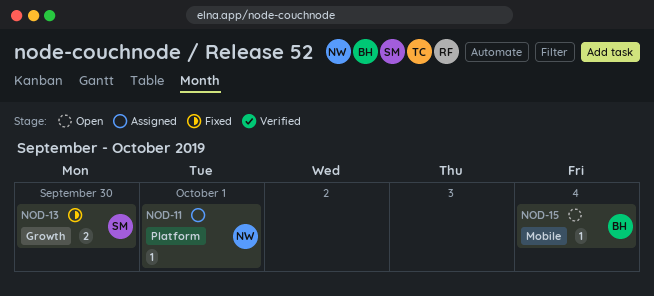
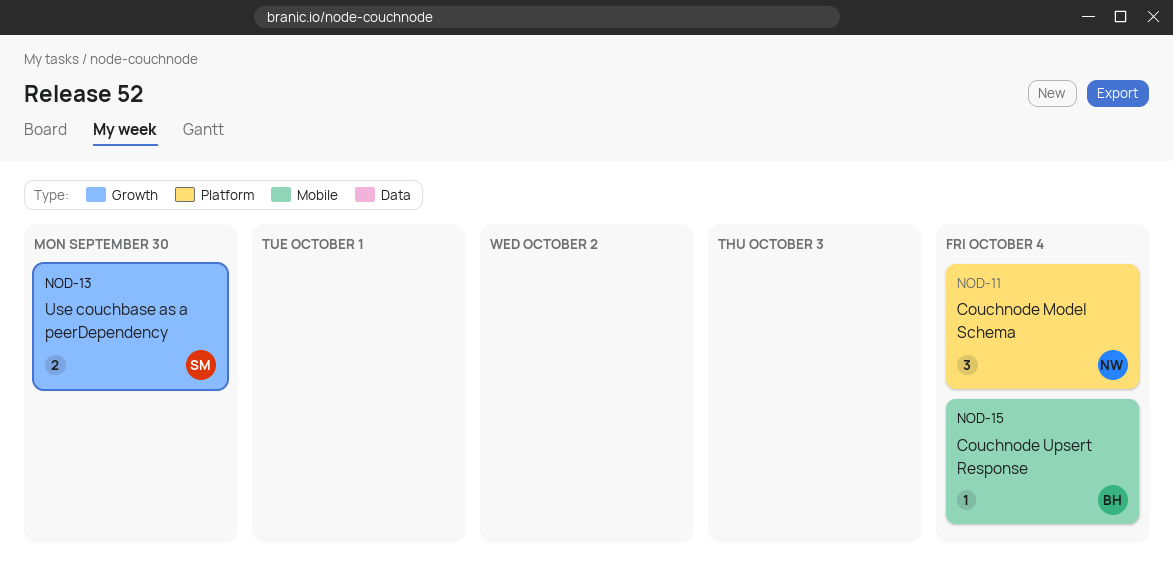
NOD-11, estimate: 1 -> 3
NOD-11, due: Oct 1 -> Oct 4

